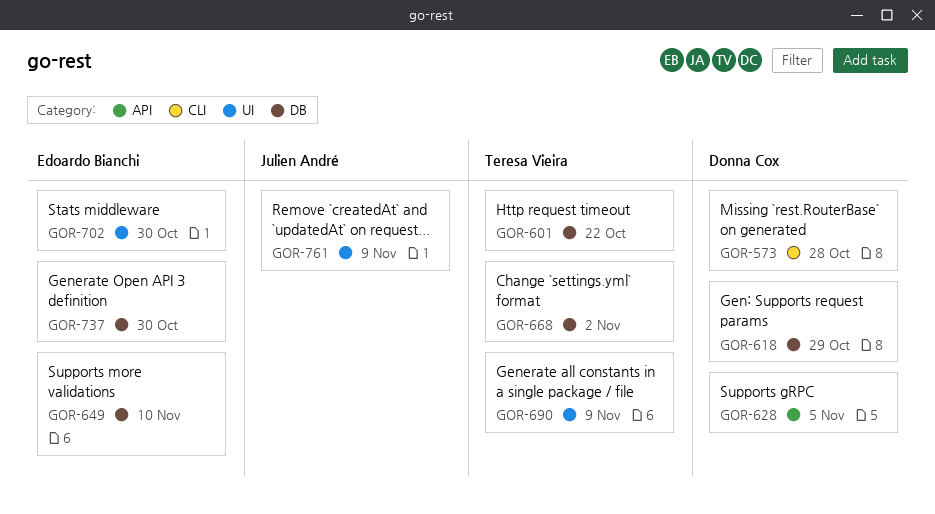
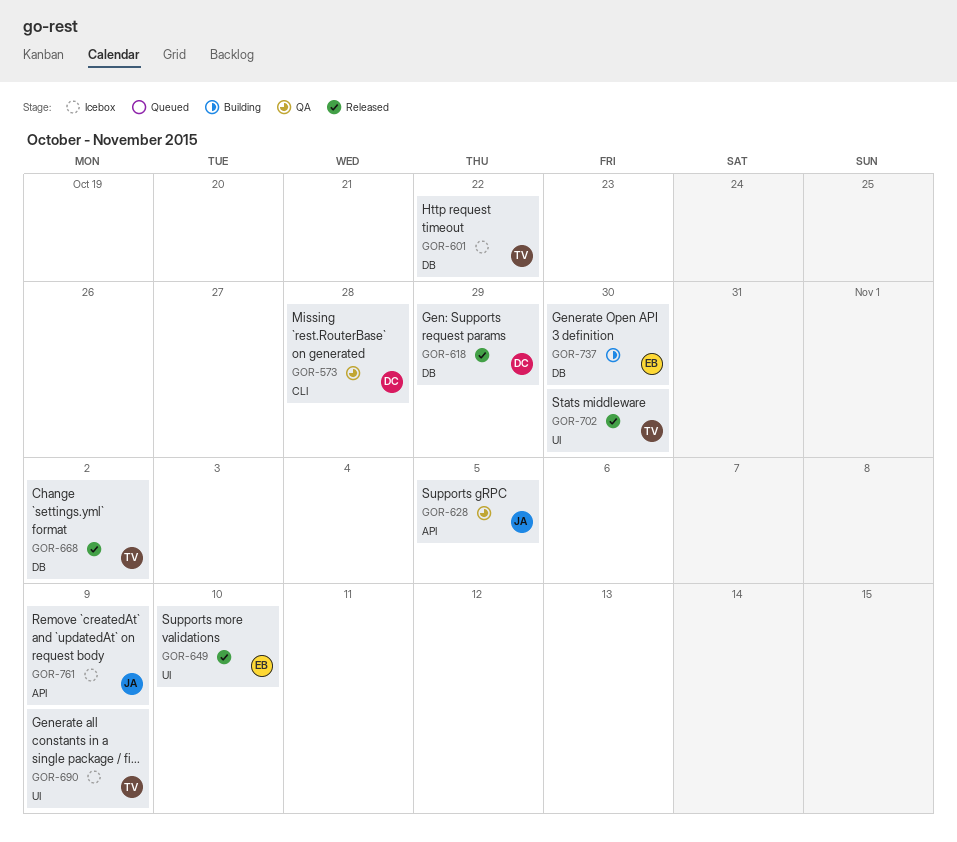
GOR-628, owner: Donna Cox -> Julien André
GOR-649, label: DB -> UI
GOR-702, owner: Edoardo Bianchi -> Teresa Vieira
GOR-761, label: UI -> API

